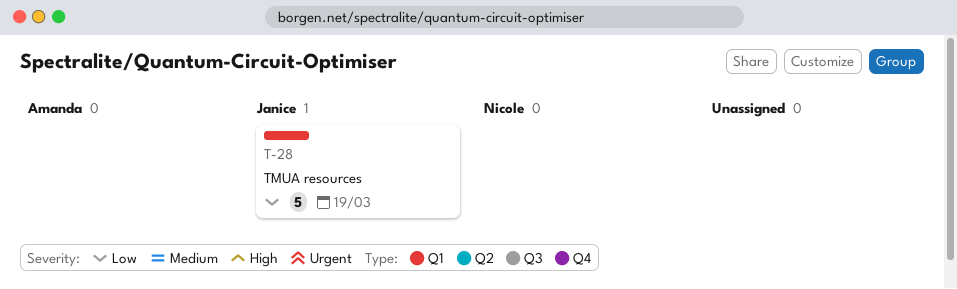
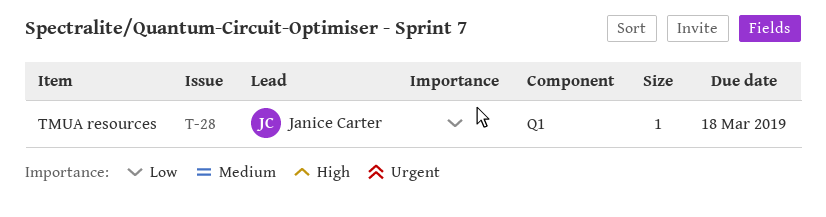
T-28, estimate: 5 -> 1
T-28, due: Mar 19 -> Mar 18

